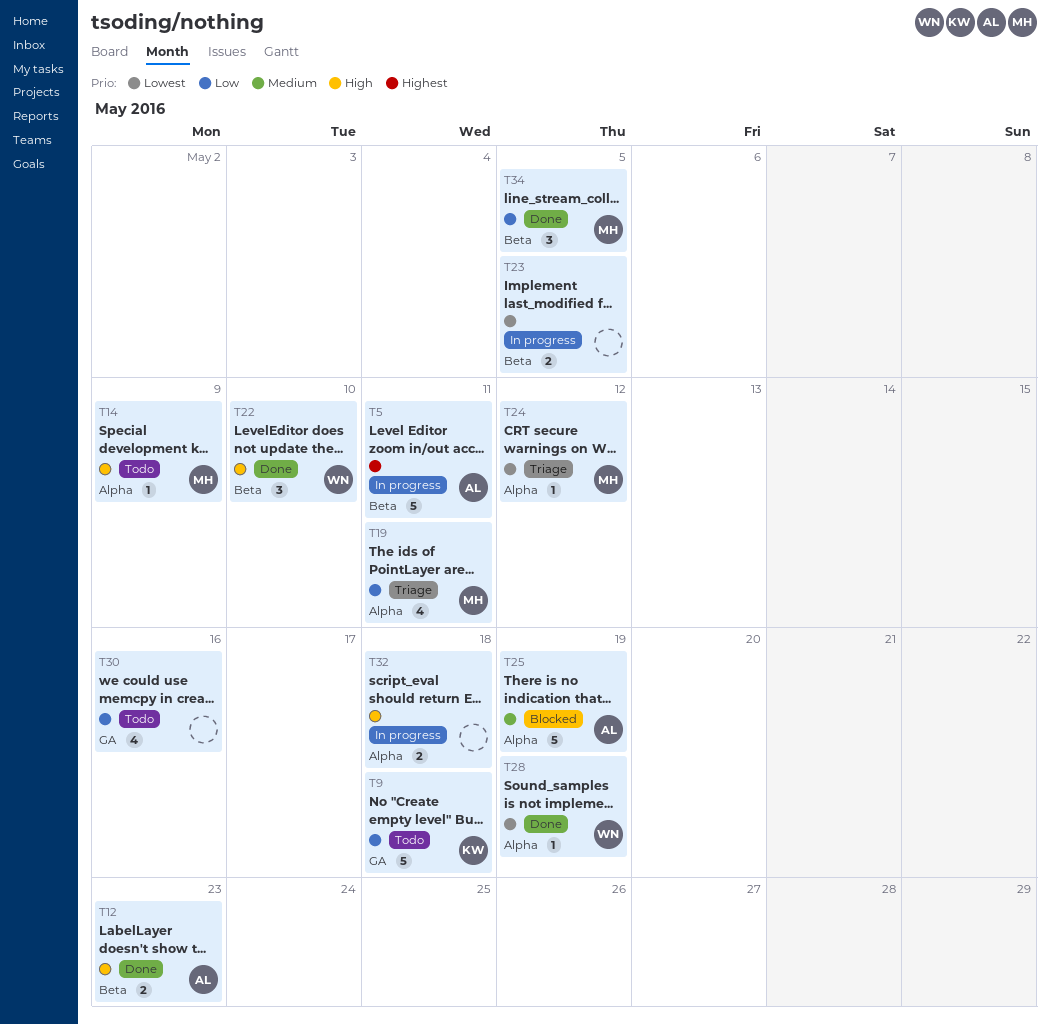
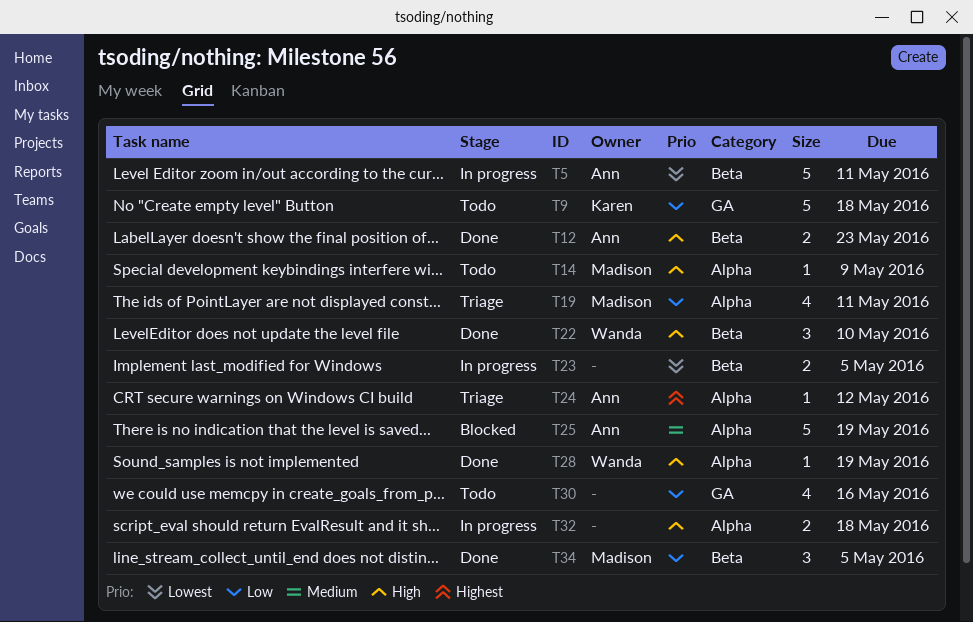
T5, priority: Highest -> Lowest
T24, owner: Madison -> Ann
T24, priority: Lowest -> Highest
T28, priority: Lowest -> High

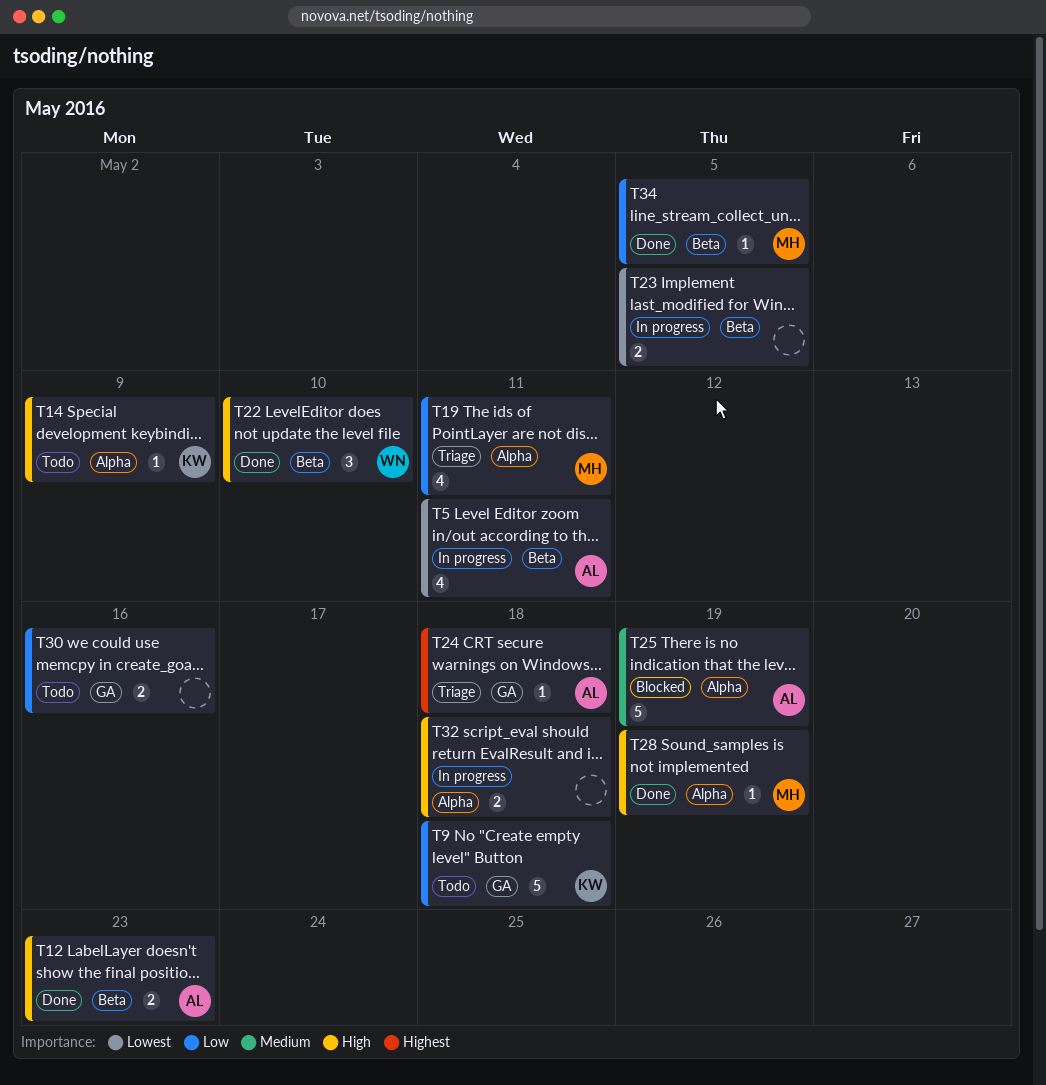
T5, estimate: 5 -> 4
T14, owner: Madison -> Karen
T24, label: Alpha -> GA
T24, due: May 12 -> May 18
T28, owner: Wanda -> Madison
T30, estimate: 4 -> 2
T34, estimate: 3 -> 1

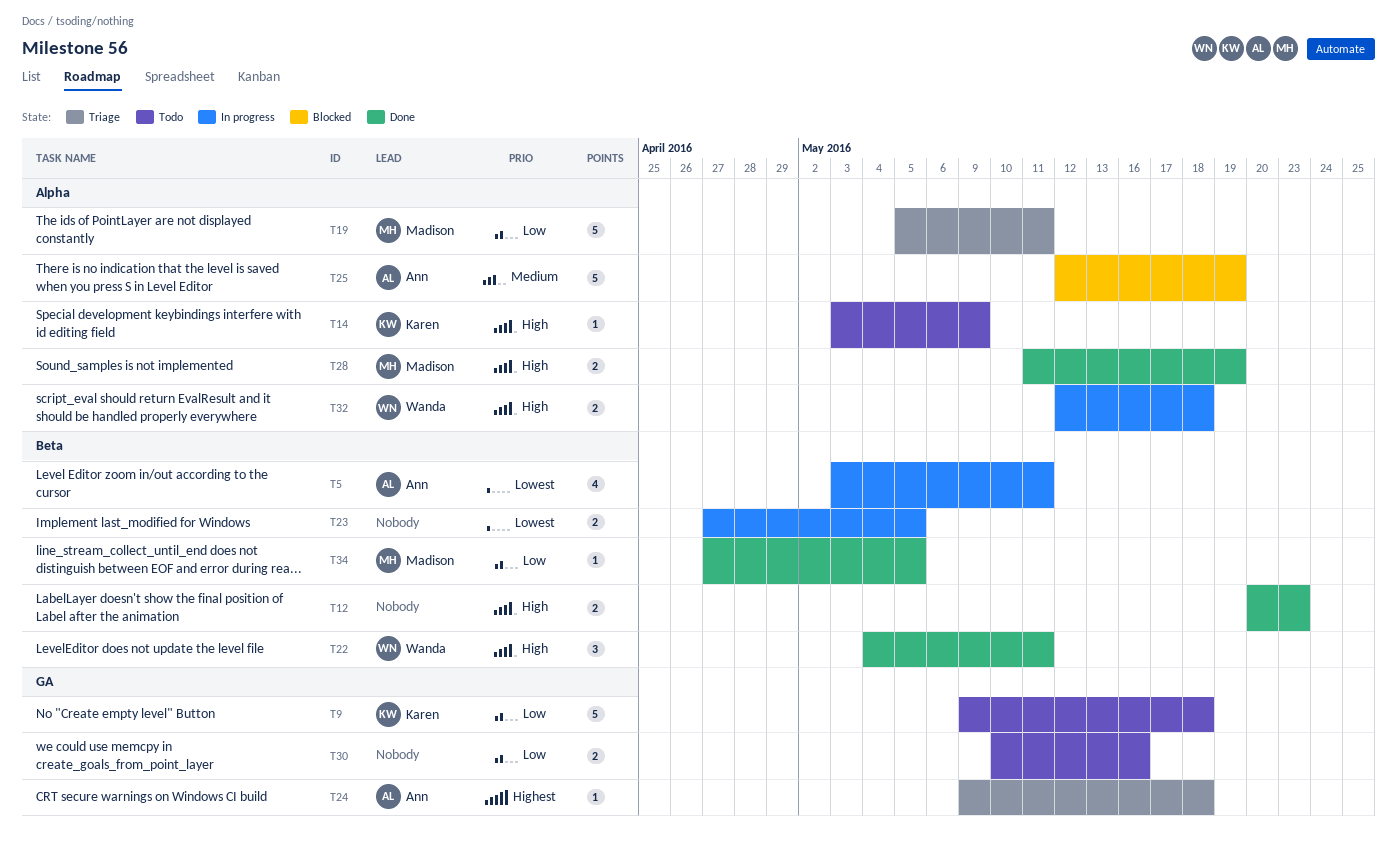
T12, owner: Ann -> none
T19, estimate: 4 -> 5
T22, due: May 10 -> May 11
T28, estimate: 1 -> 2
T32, owner: none -> Wanda

